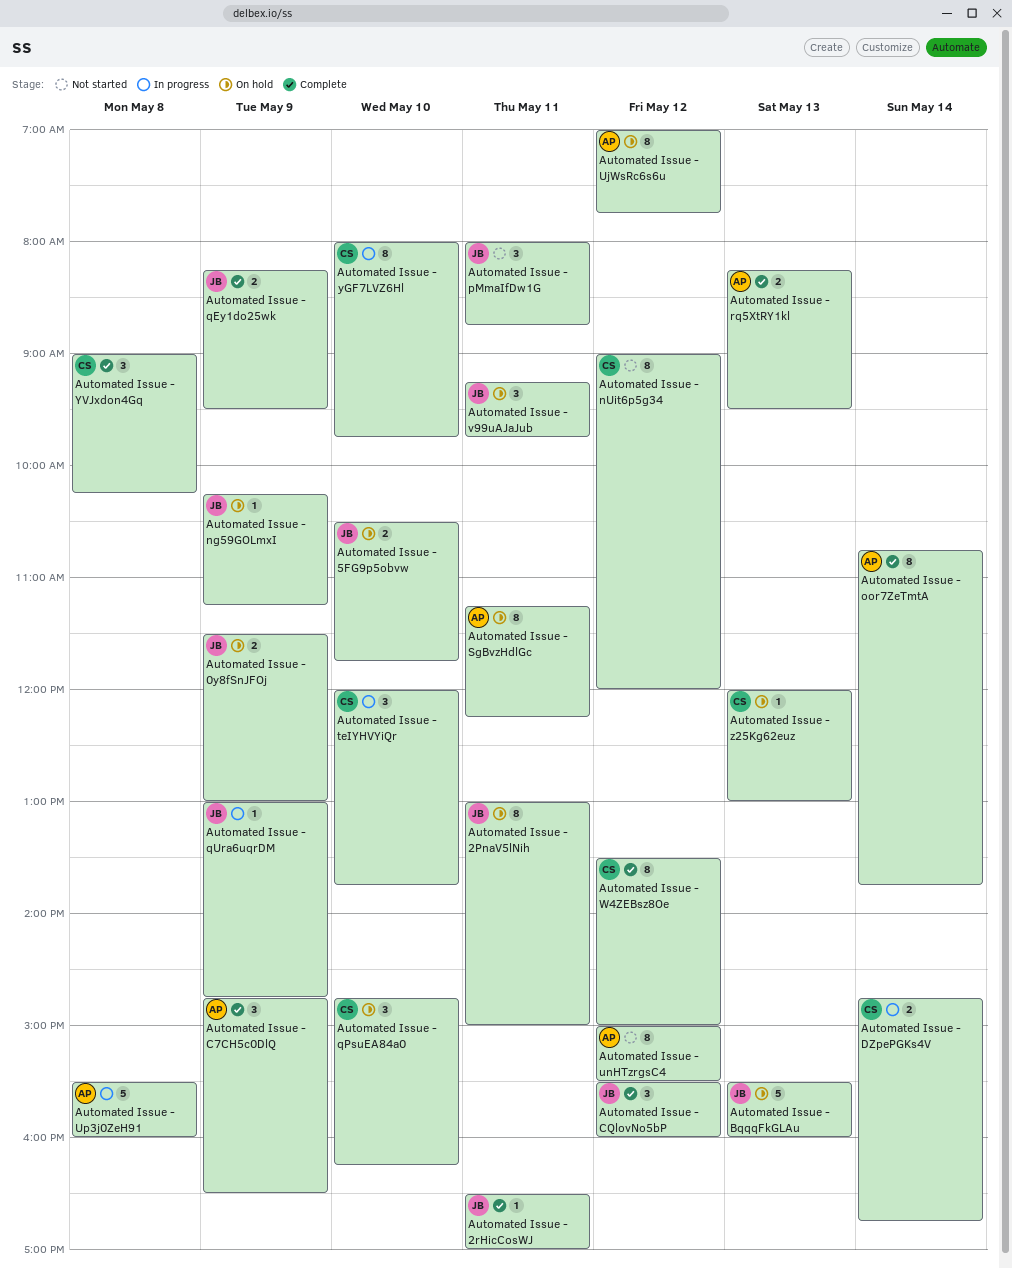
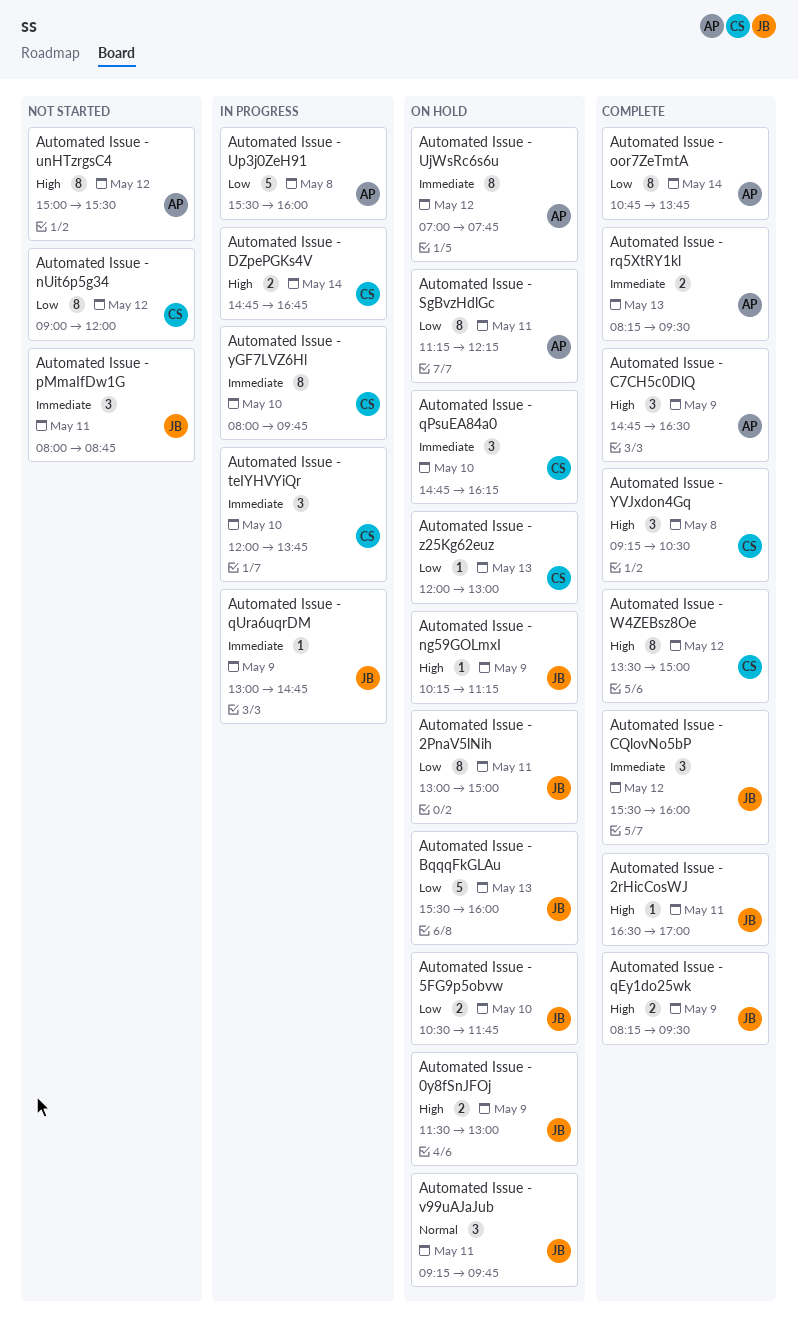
Automated Issue - YVJxdon4Gq, begins: 09:00 -> 09:15
Automated Issue - YVJxdon4Gq, ends: 10:15 -> 10:30

